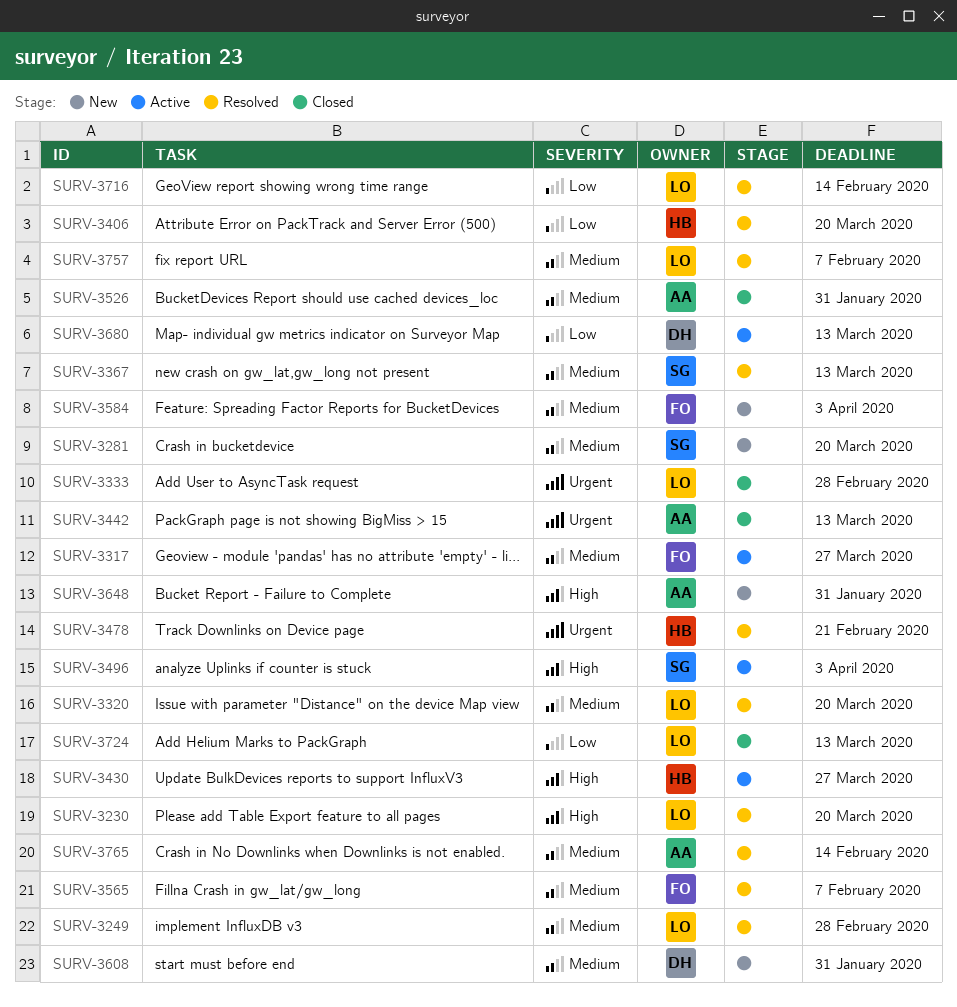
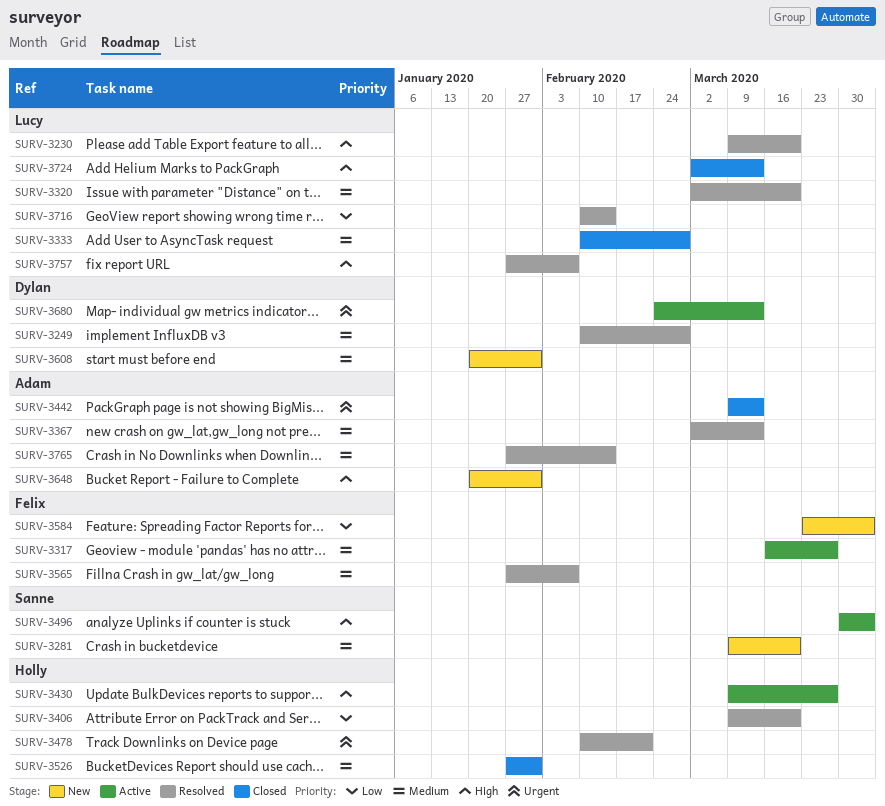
SURV-3249, owner: Lucy -> Dylan
SURV-3333, priority: Urgent -> Medium
SURV-3367, owner: Sanne -> Adam
SURV-3526, owner: Adam -> Holly
SURV-3584, priority: Medium -> Low
SURV-3680, priority: Low -> Urgent
SURV-3724, priority: Low -> High
SURV-3757, priority: Medium -> High

